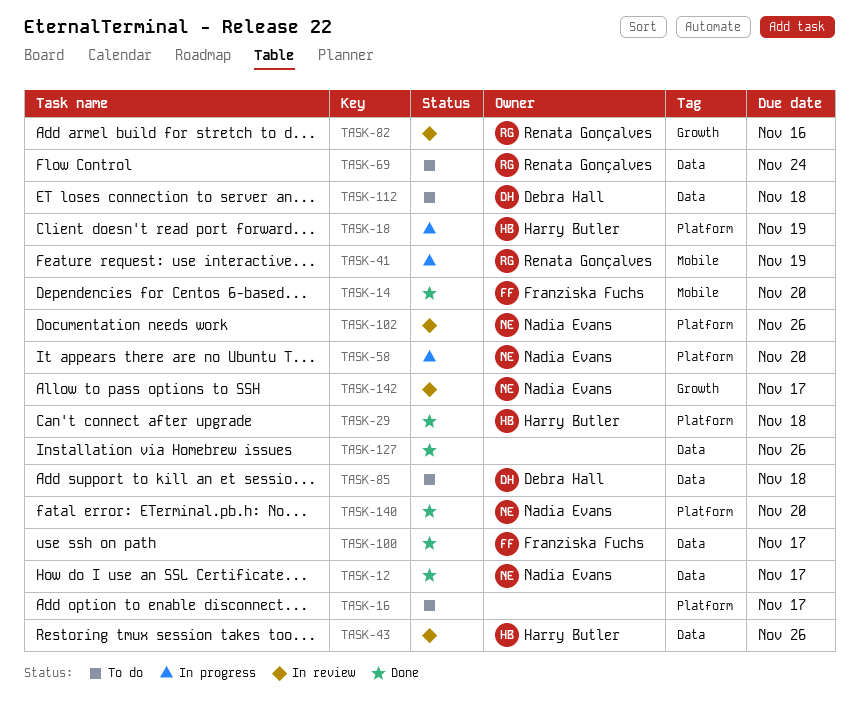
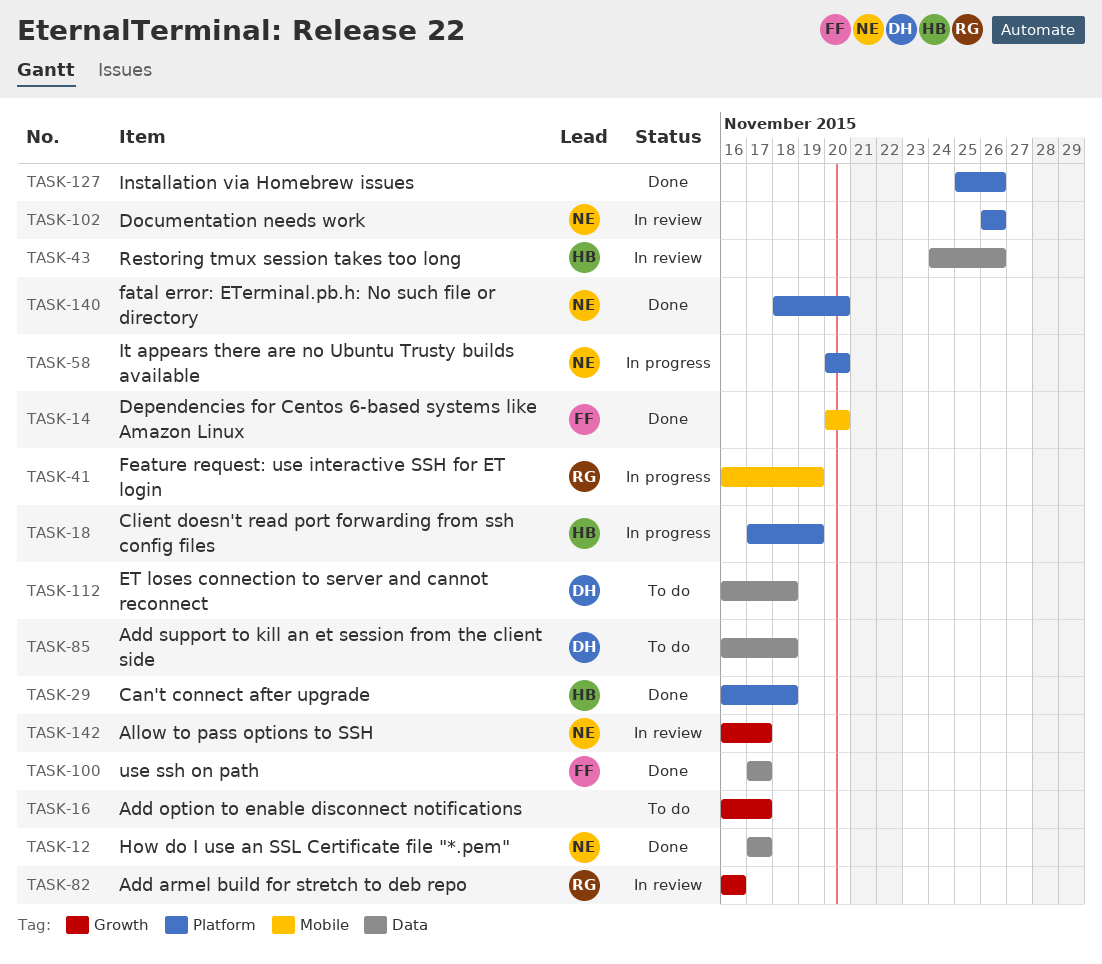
TASK-16, label: Platform -> Growth
TASK-69: present -> none
TASK-127, label: Data -> Platform

